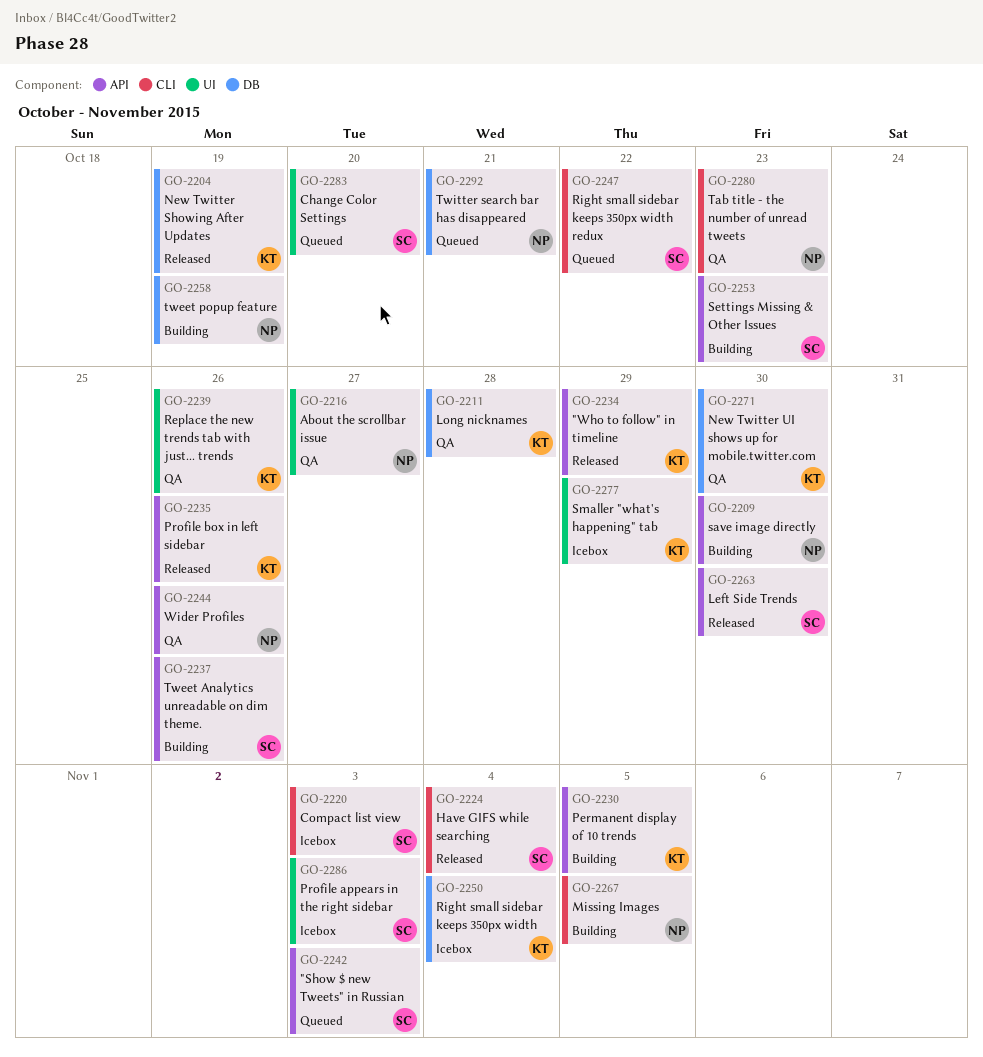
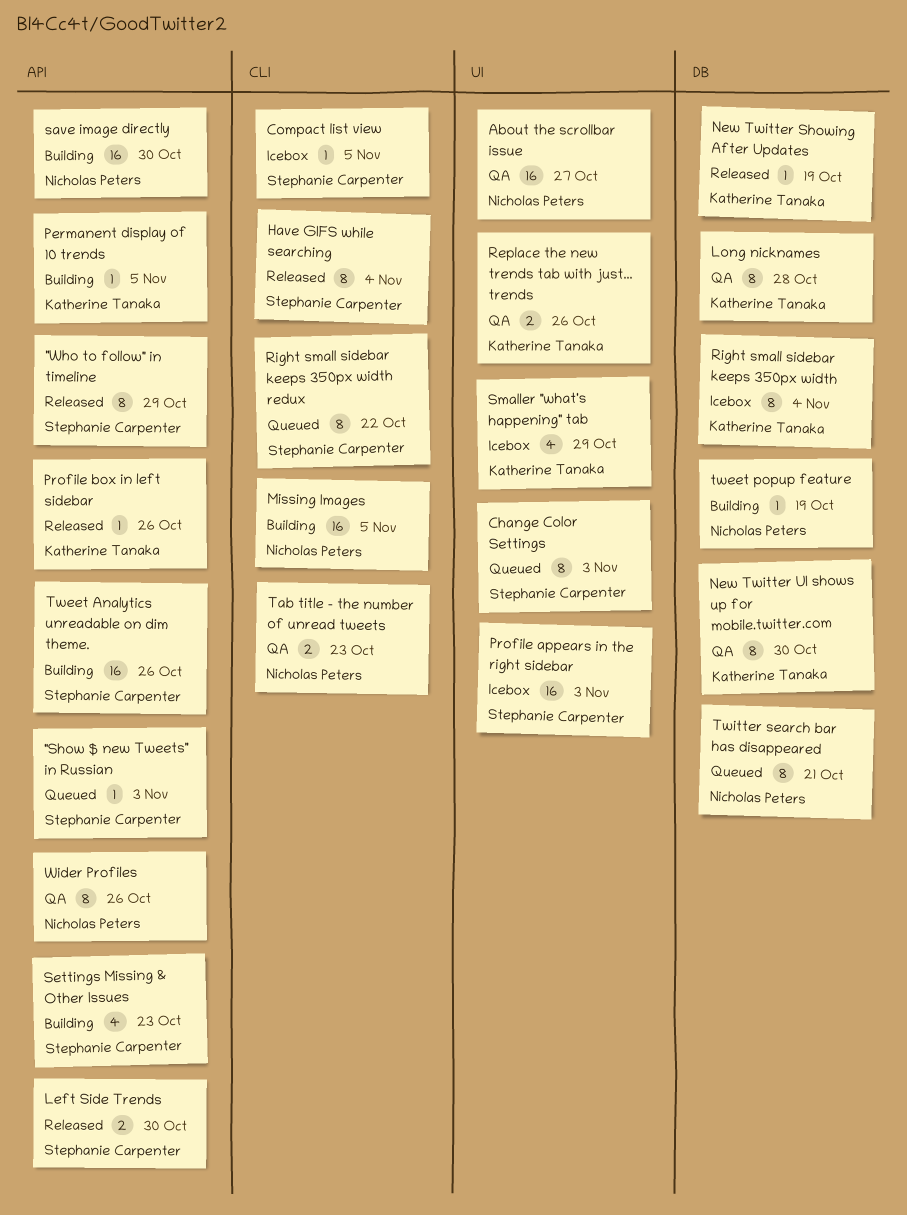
"Who to follow" in timeline, owner: Katherine Tanaka -> Stephanie Carpenter
Change Color Settings, due: Oct 20 -> Nov 3
Compact list view, due: Nov 3 -> Nov 5

